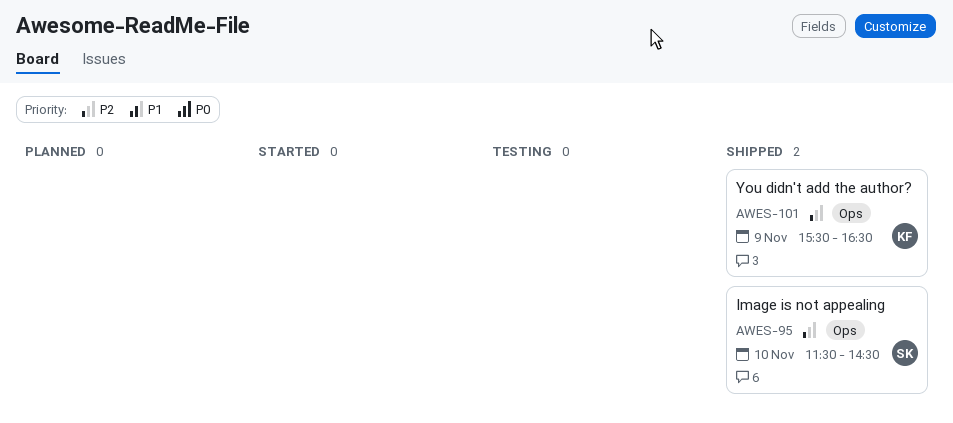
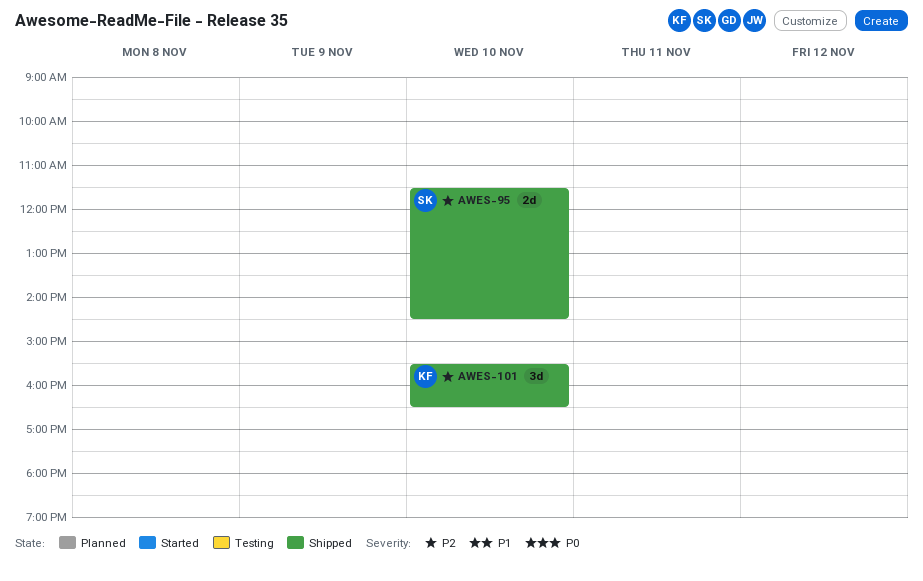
AWES-101, day: Nov 9 -> Nov 10

